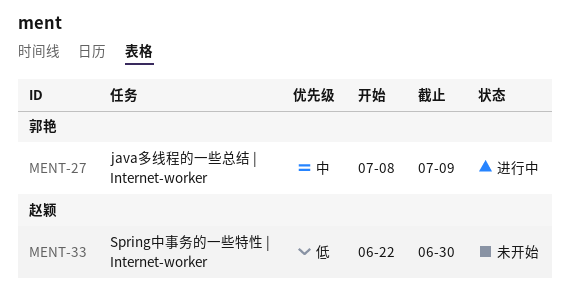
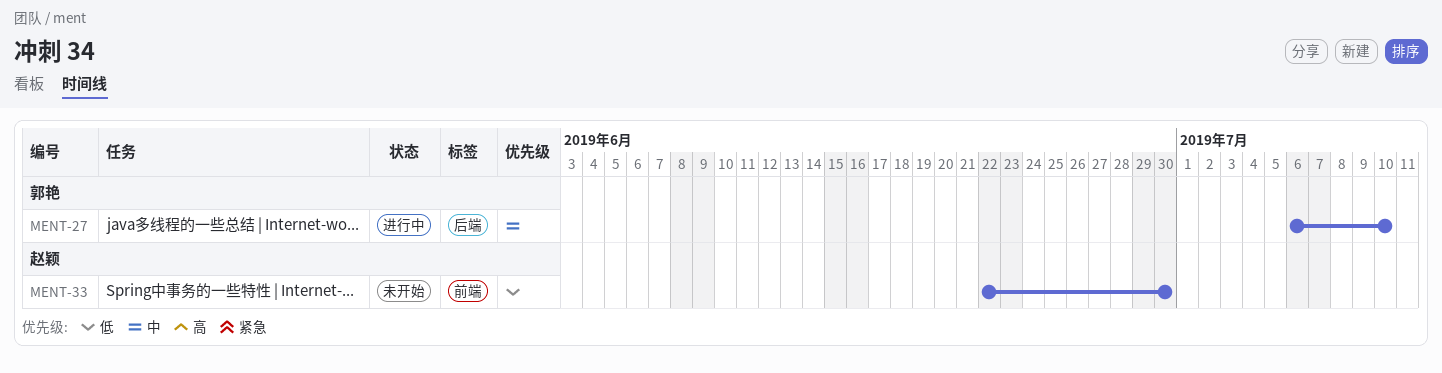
MENT-27, start: Jul 8 -> Jul 6
MENT-27, due: Jul 9 -> Jul 10

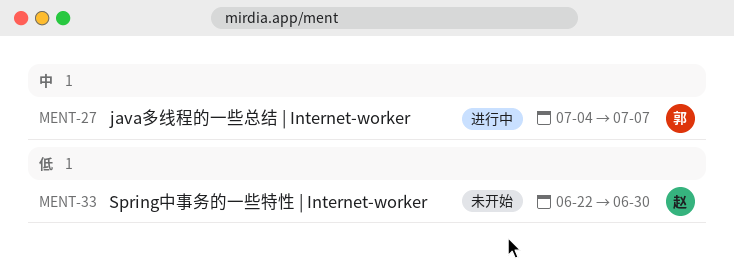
MENT-27, start: Jul 6 -> Jul 4
MENT-27, due: Jul 10 -> Jul 7

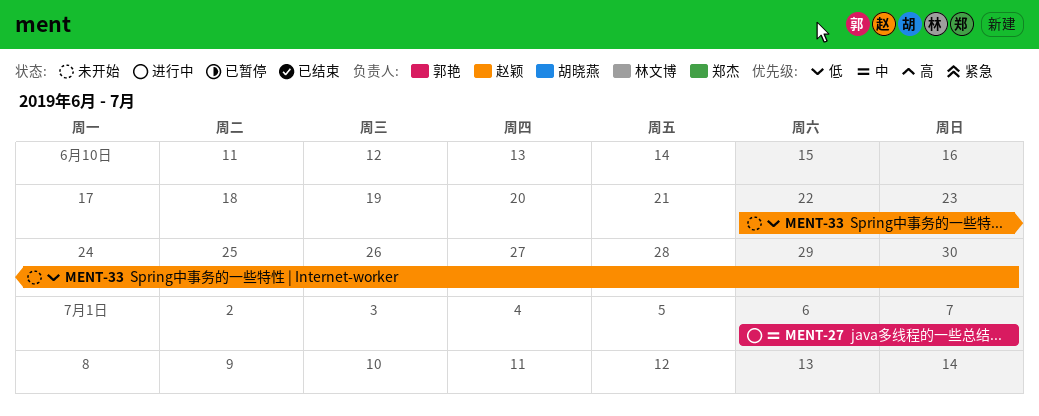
MENT-27, start: Jul 4 -> Jul 6

